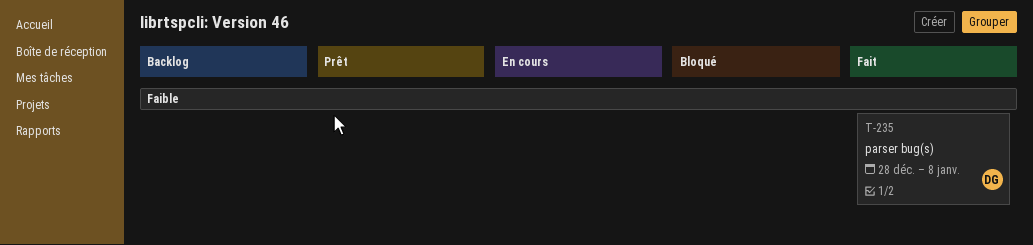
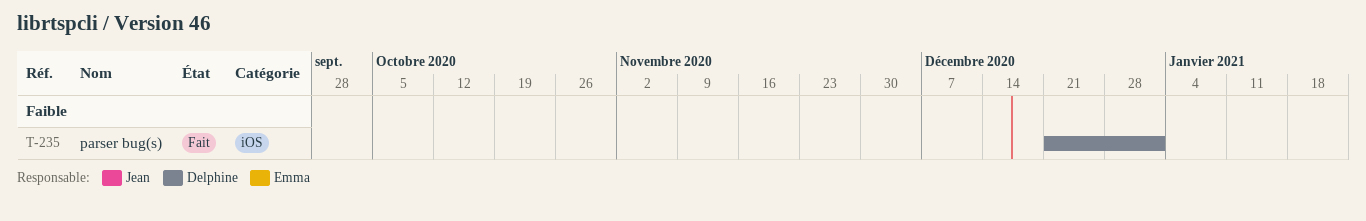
T-235, start: Dec 28 -> Dec 21
T-235, due: Jan 8 -> Jan 1

